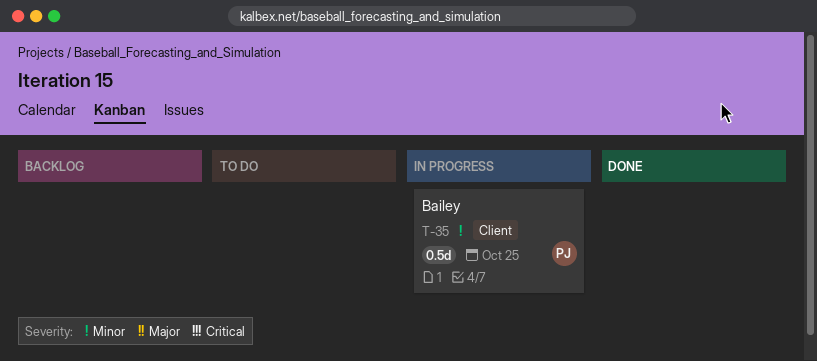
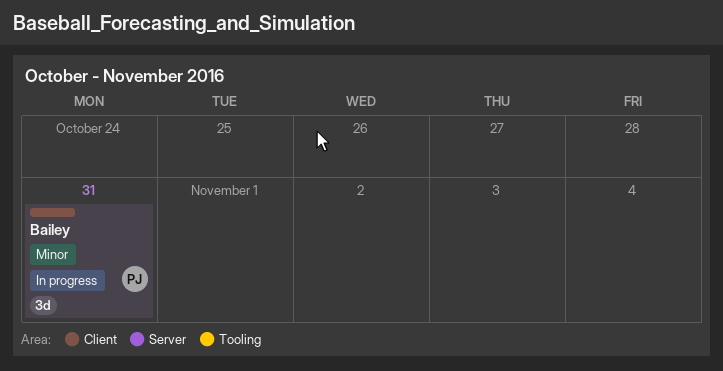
Bailey, estimate: 0.5d -> 3d
Bailey, due: Oct 25 -> Oct 31

